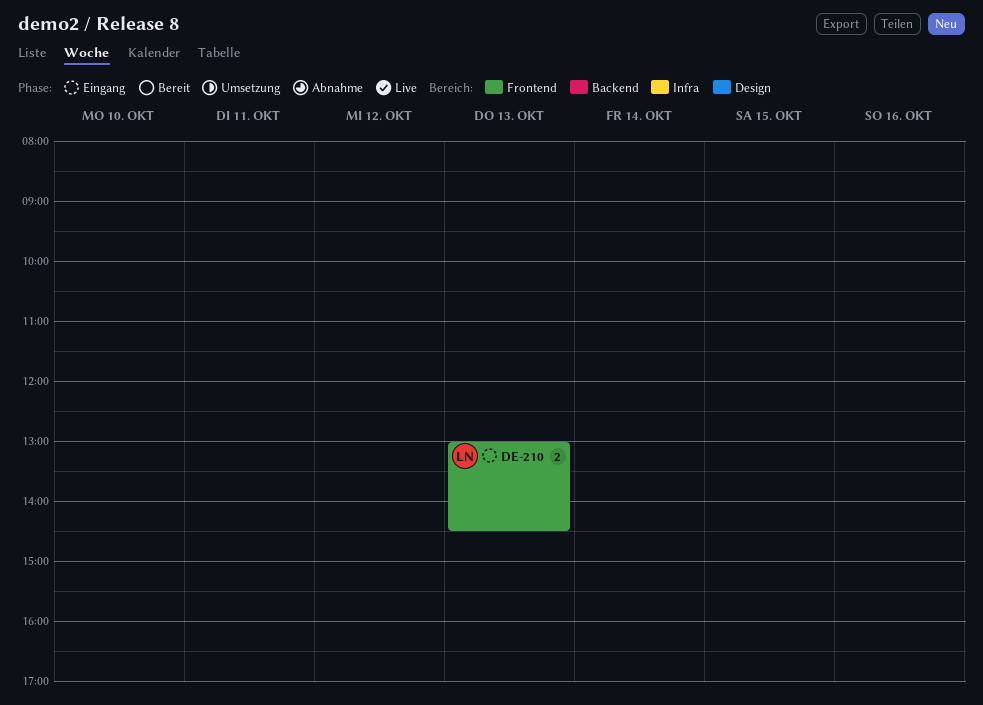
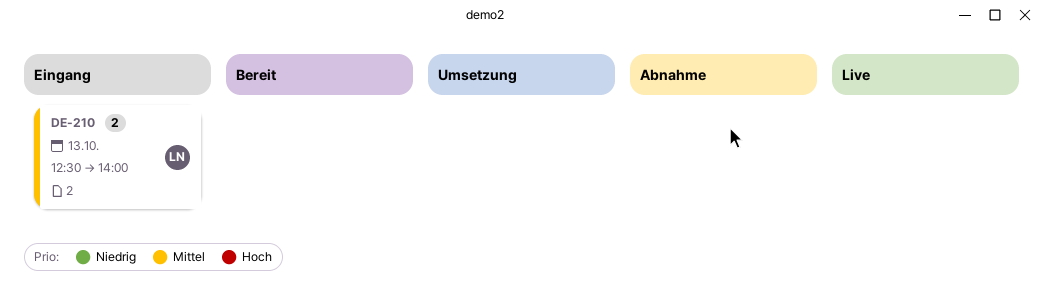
DE-210, begins: 13:00 -> 12:30
DE-210, ends: 14:30 -> 14:00

